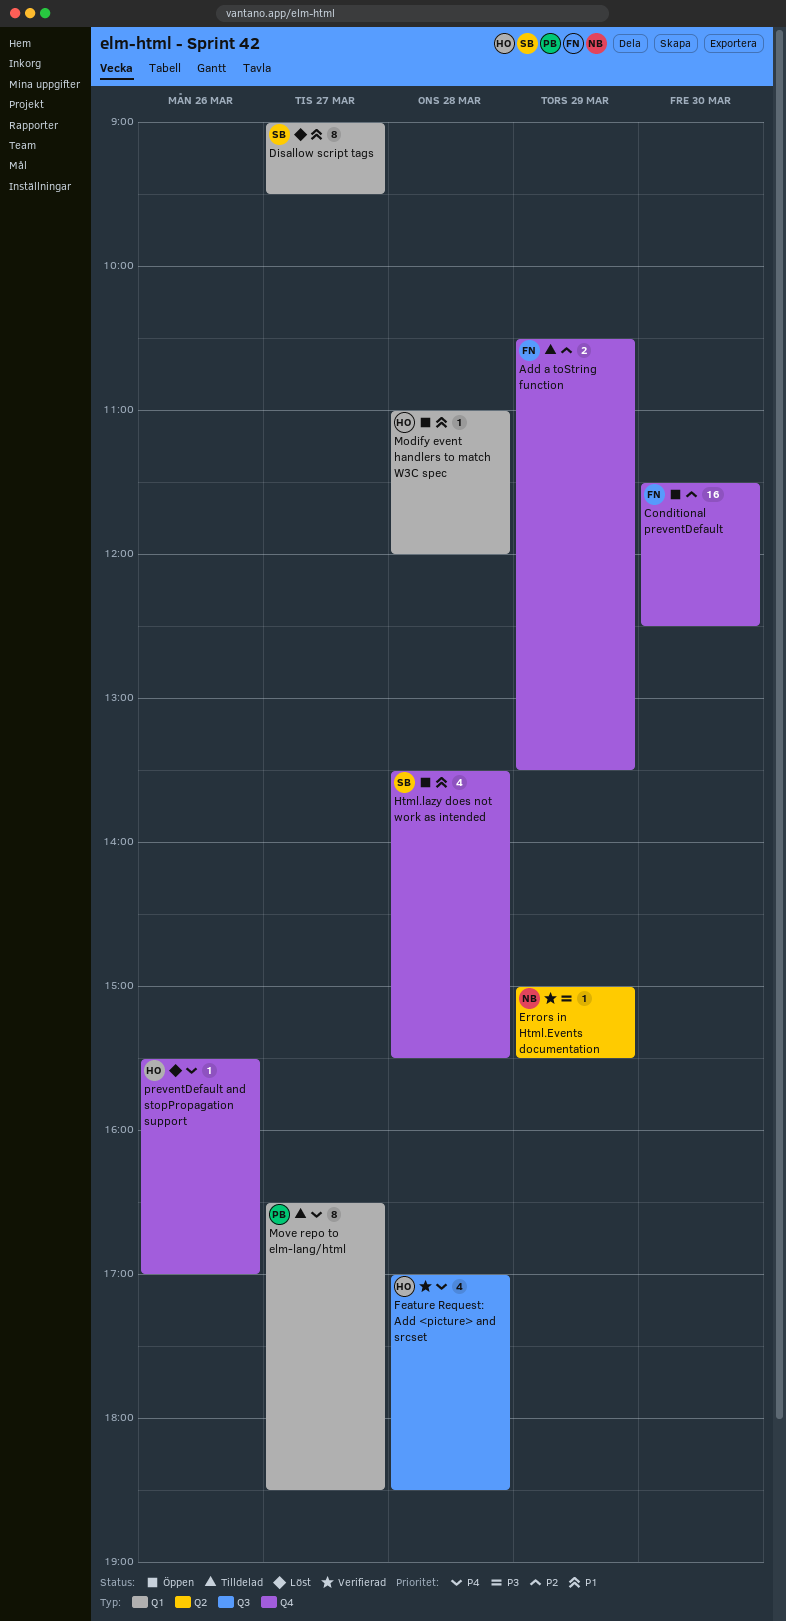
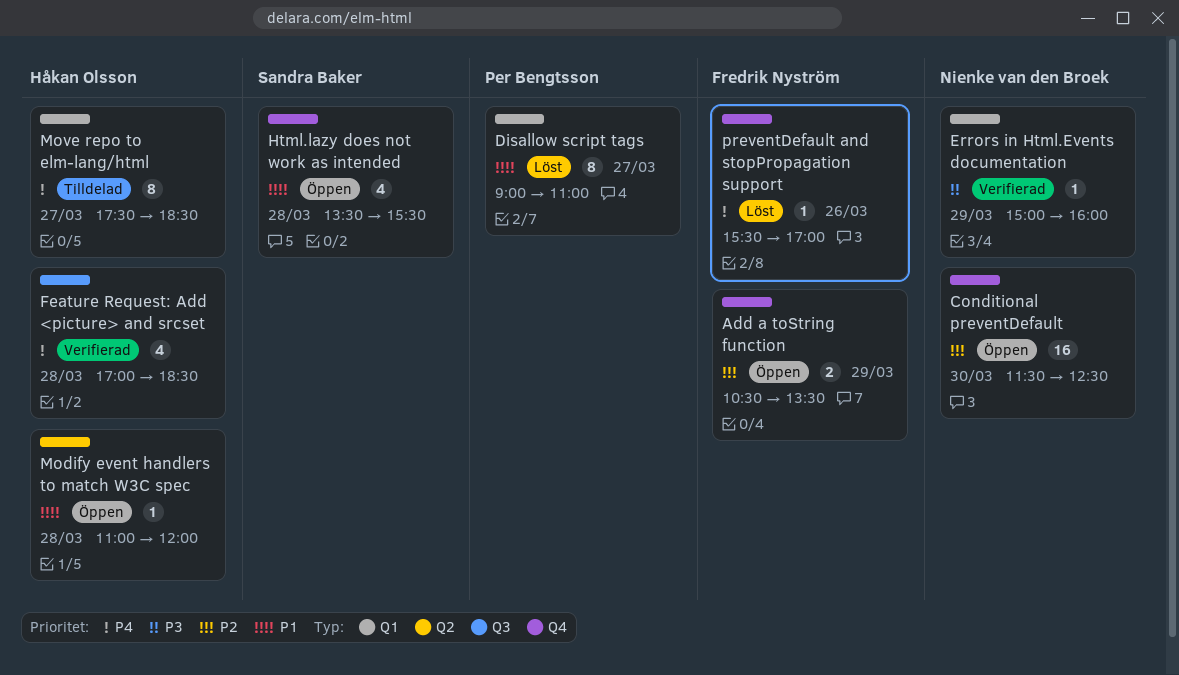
Add a toString function, status: Tilldelad -> Öppen
Conditional preventDefault, owner: Fredrik Nyström -> Nienke van den Broek
Disallow script tags, owner: Sandra Baker -> Per Bengtsson
Disallow script tags, ends: 09:30 -> 11:00
Errors in Html.Events documentation, label: Q2 -> Q1
Errors in Html.Events documentation, ends: 15:30 -> 16:00
Modify event handlers to match W3C spec, label: Q1 -> Q2
Move repo to elm-lang/html, owner: Per Bengtsson -> Håkan Olsson
Move repo to elm-lang/html, begins: 16:30 -> 17:30
preventDefault and stopPropagation support, owner: Håkan Olsson -> Fredrik Nyström

